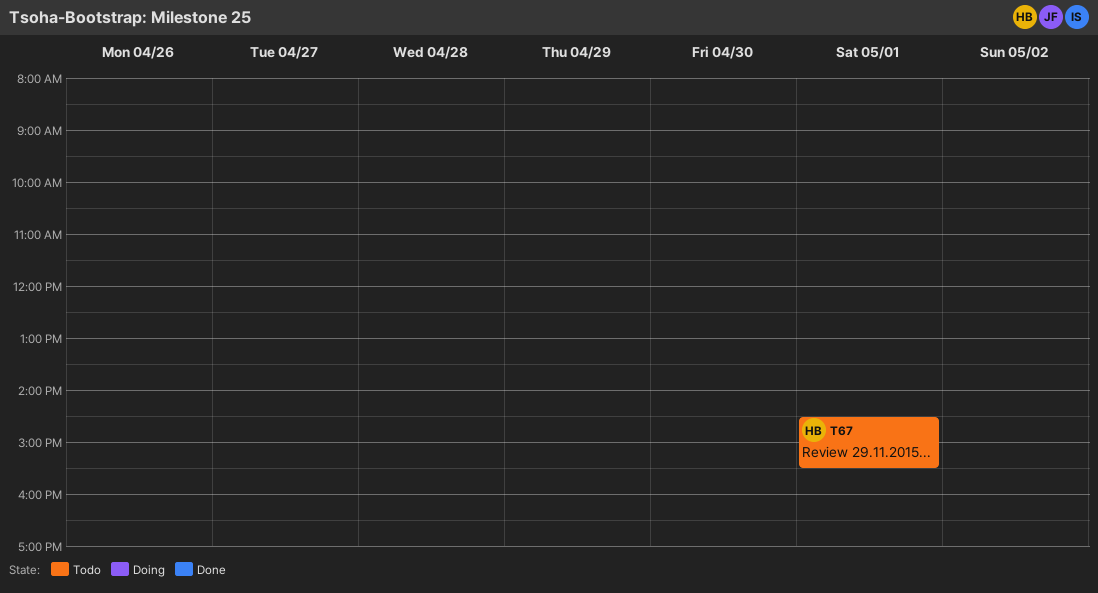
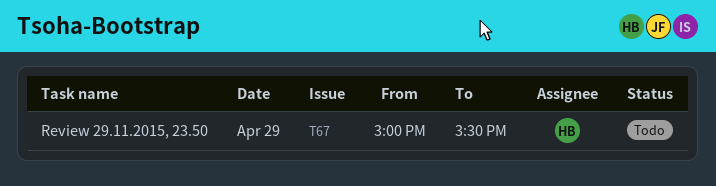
T67, day: May 1 -> Apr 29
T67, begins: 14:30 -> 15:00

